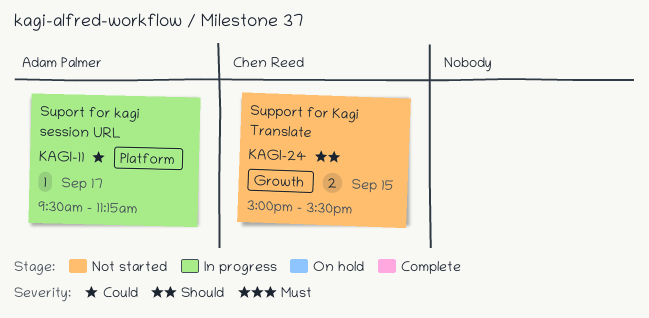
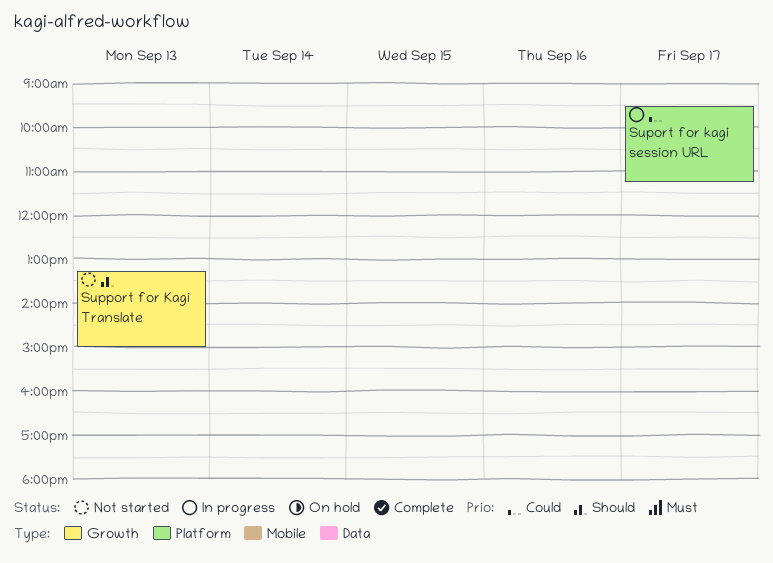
Support for Kagi Translate, day: Sep 15 -> Sep 13
Support for Kagi Translate, begins: 15:00 -> 13:15
Support for Kagi Translate, ends: 15:30 -> 15:00

